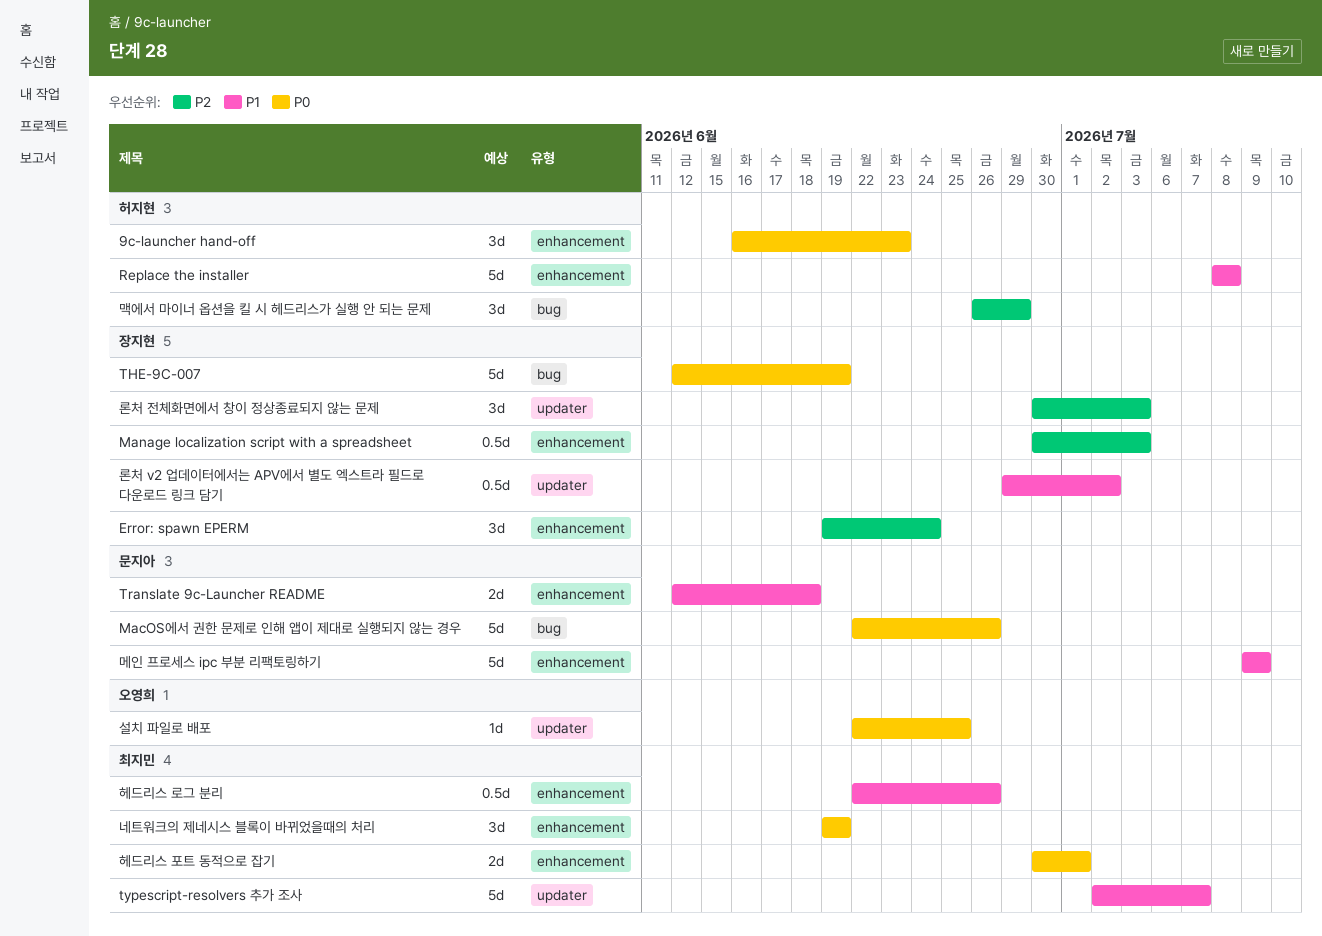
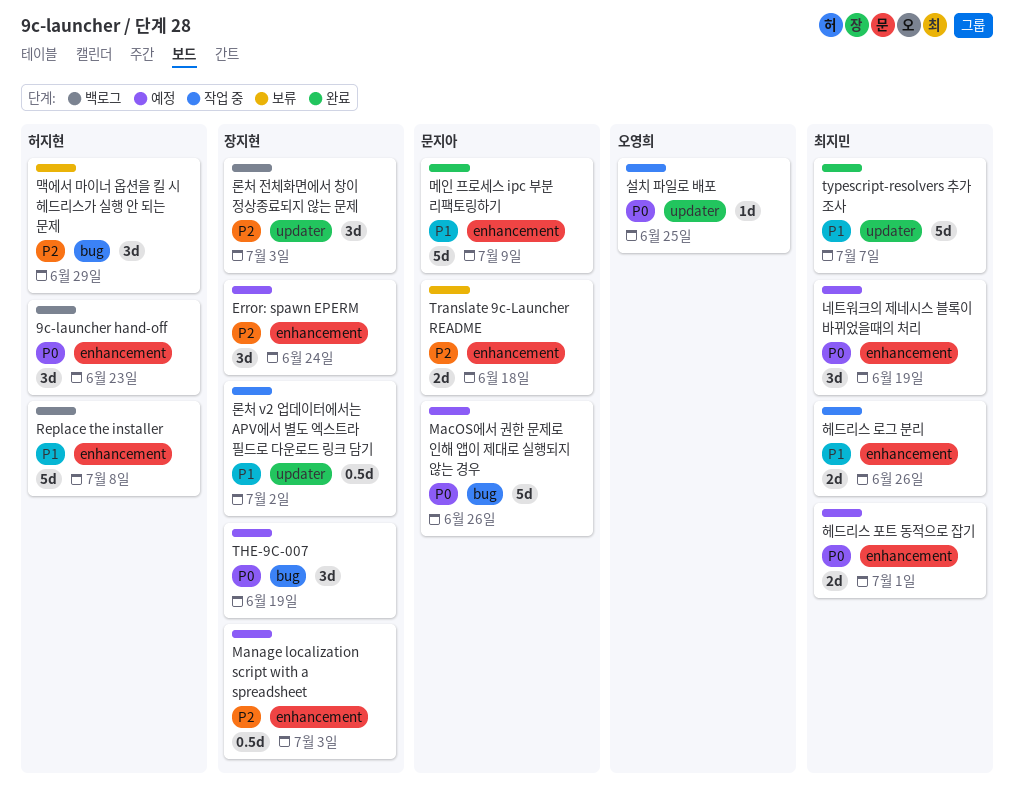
THE-9C-007, estimate: 5d -> 3d
Translate 9c-Launcher README, priority: P1 -> P2
헤드리스 로그 분리, estimate: 0.5d -> 2d

